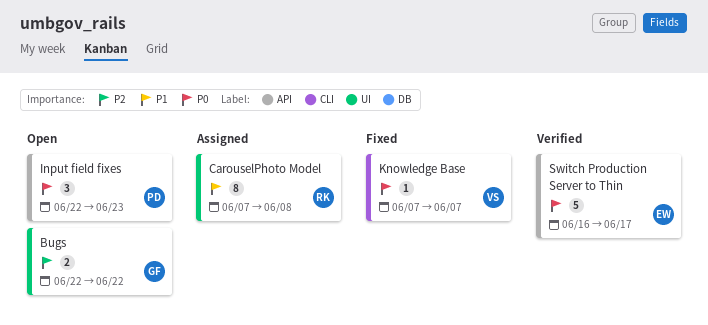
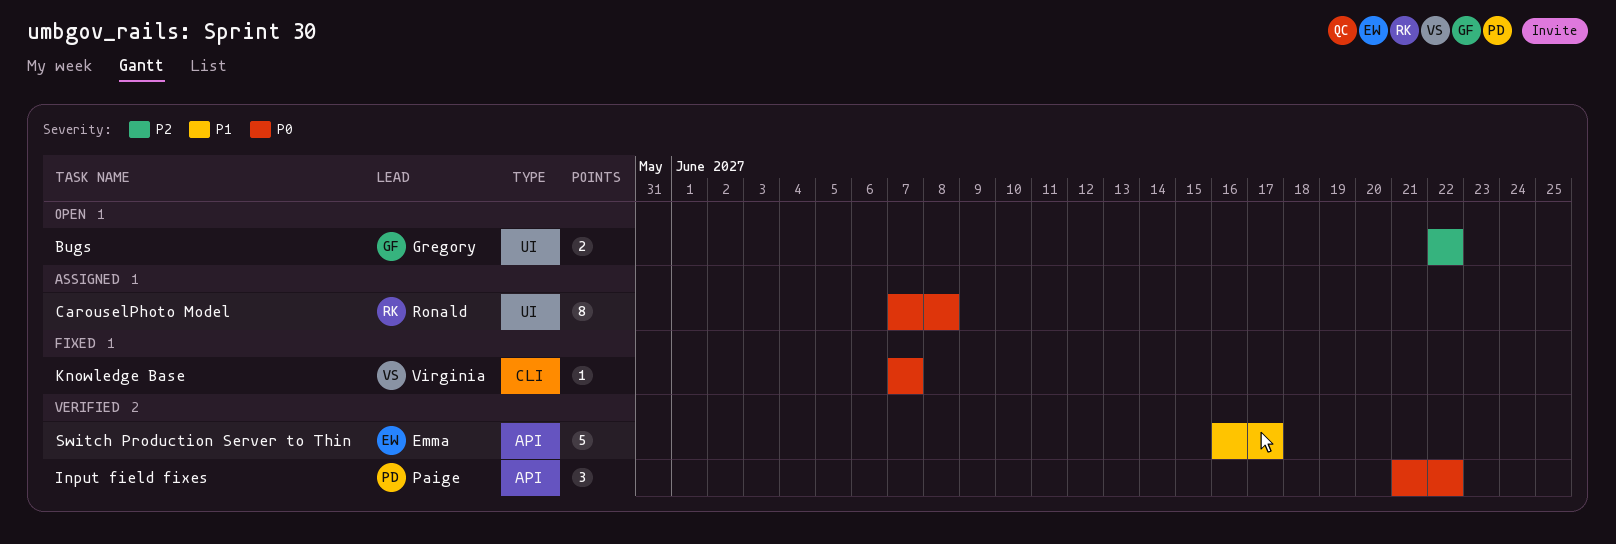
CarouselPhoto Model, priority: P1 -> P0
Input field fixes, status: Open -> Verified
Input field fixes, start: Jun 22 -> Jun 21
Input field fixes, due: Jun 23 -> Jun 22
Switch Production Server to Thin, priority: P0 -> P1

